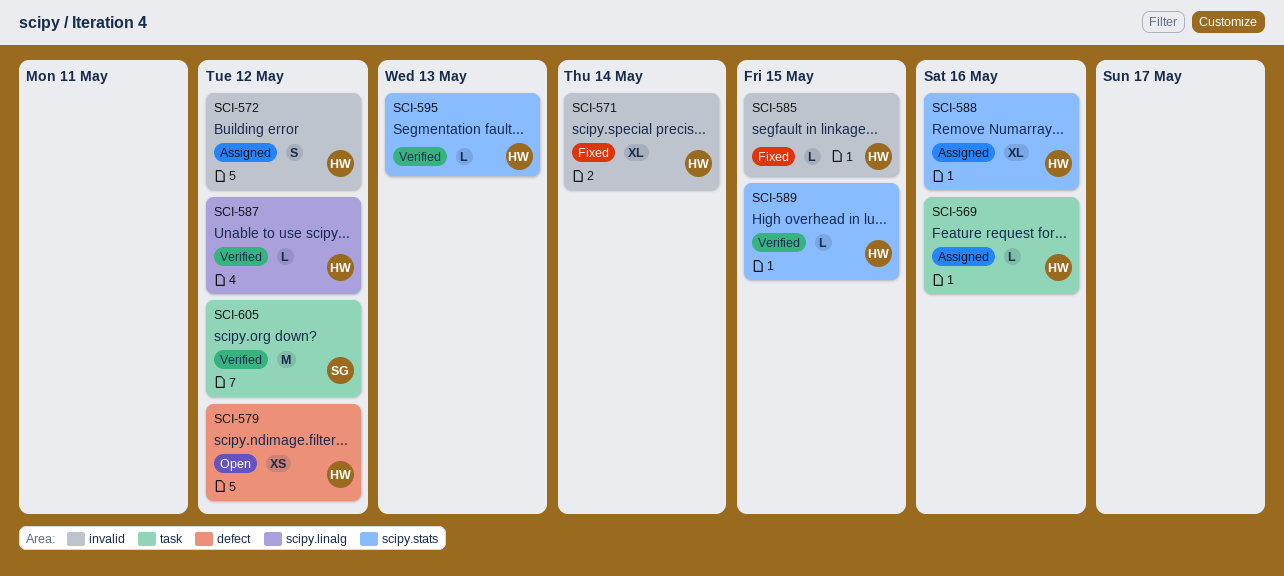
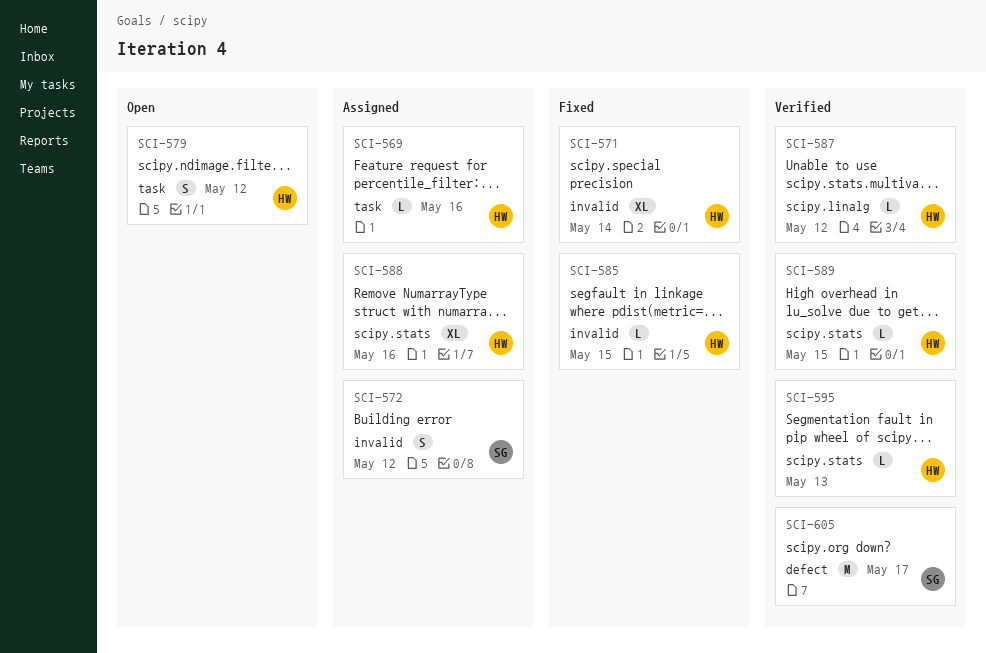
SCI-572, owner: HW -> SG
SCI-579, label: defect -> task
SCI-579, estimate: XS -> S
SCI-605, label: task -> defect
SCI-605, due: May 12 -> May 17

